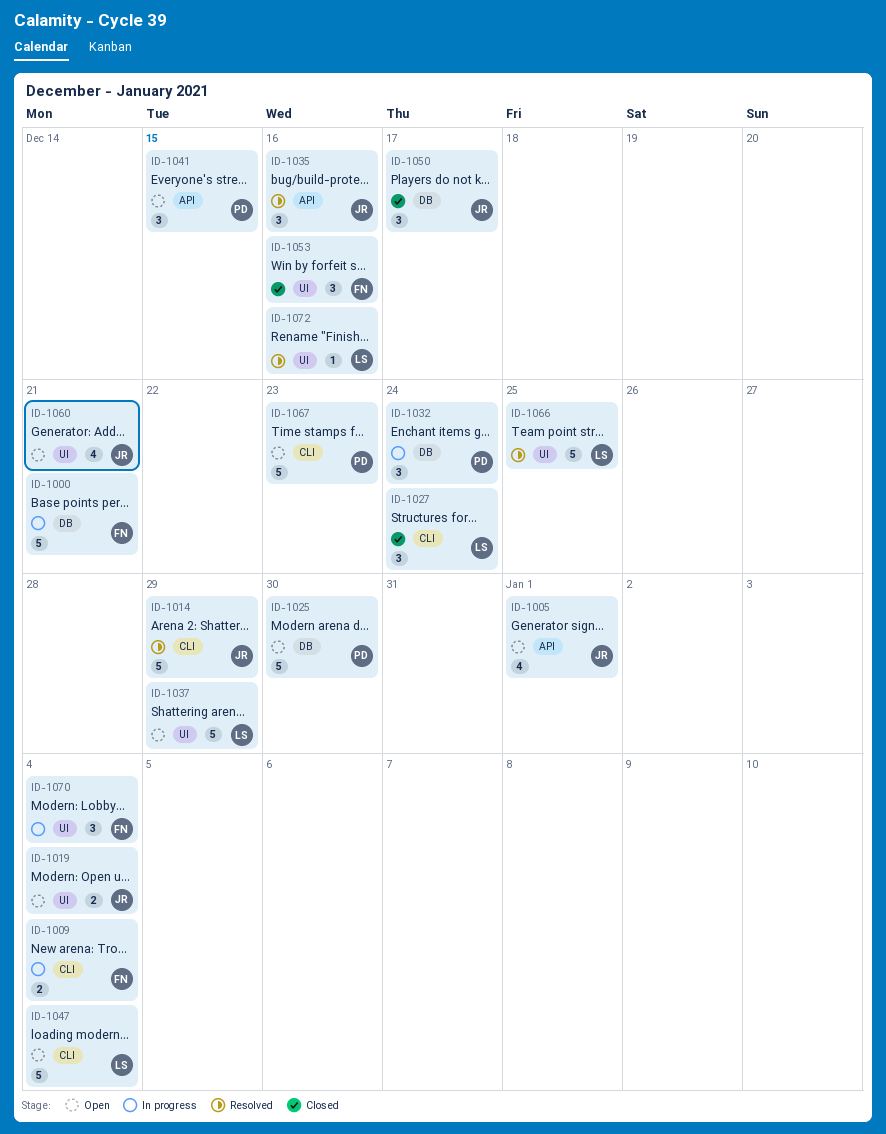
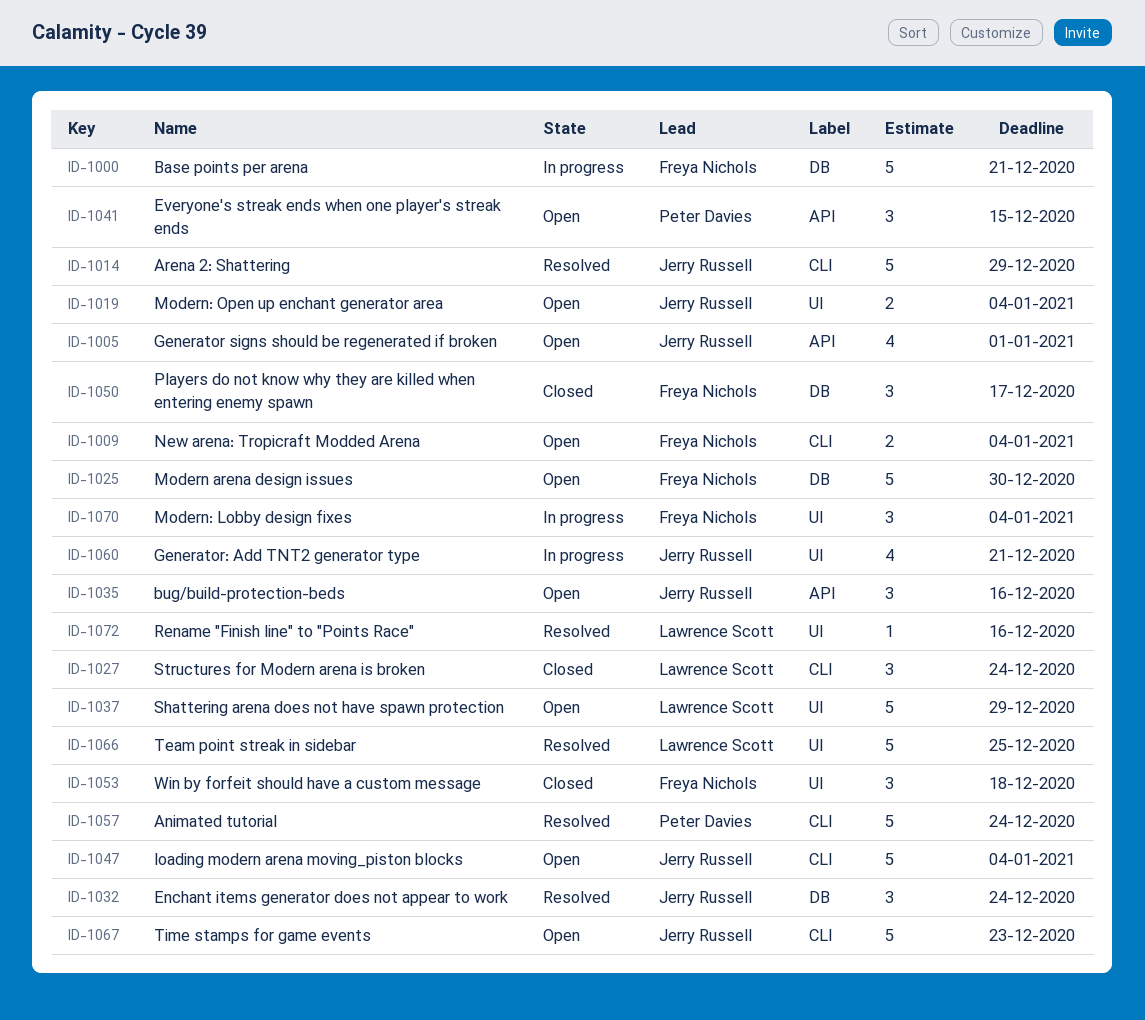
ID-1009, status: In progress -> Open
ID-1025, owner: Peter Davies -> Freya Nichols
ID-1032, status: In progress -> Resolved
ID-1032, owner: Peter Davies -> Jerry Russell
ID-1035, status: Resolved -> Open
ID-1047, owner: Lawrence Scott -> Jerry Russell
ID-1050, owner: Jerry Russell -> Freya Nichols
ID-1053, due: Dec 16 -> Dec 18
ID-1057: none -> present
ID-1060, status: Open -> In progress
ID-1067, owner: Peter Davies -> Jerry Russell

